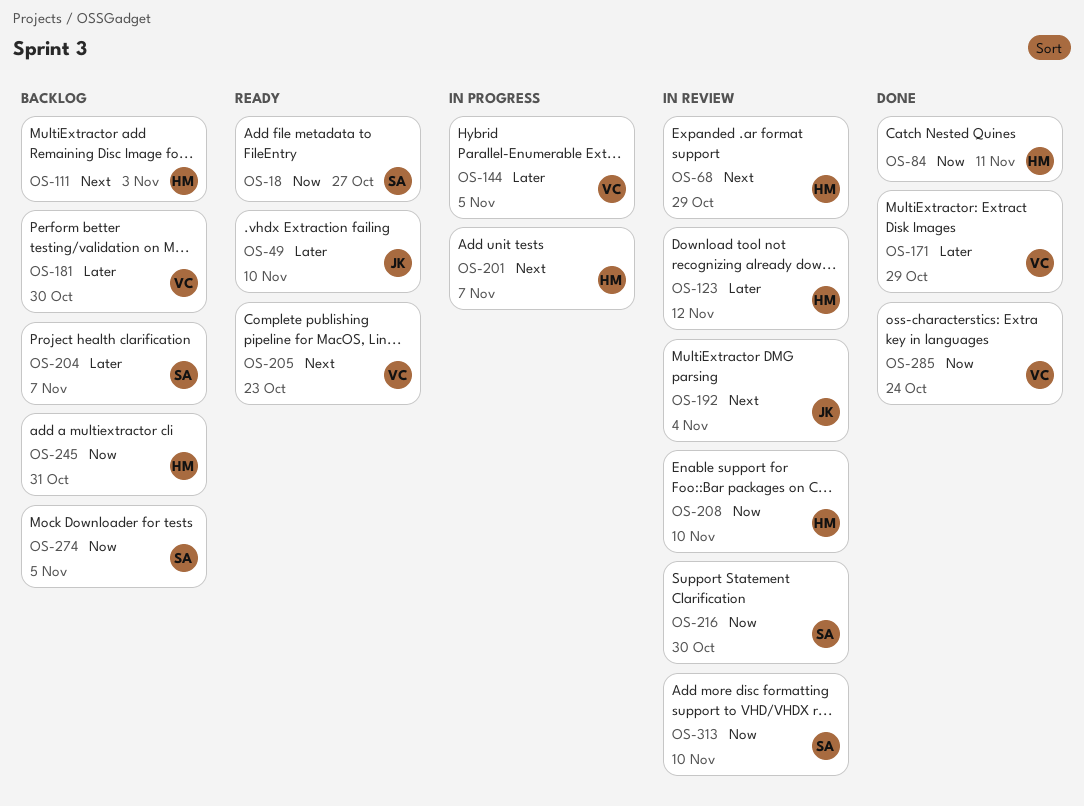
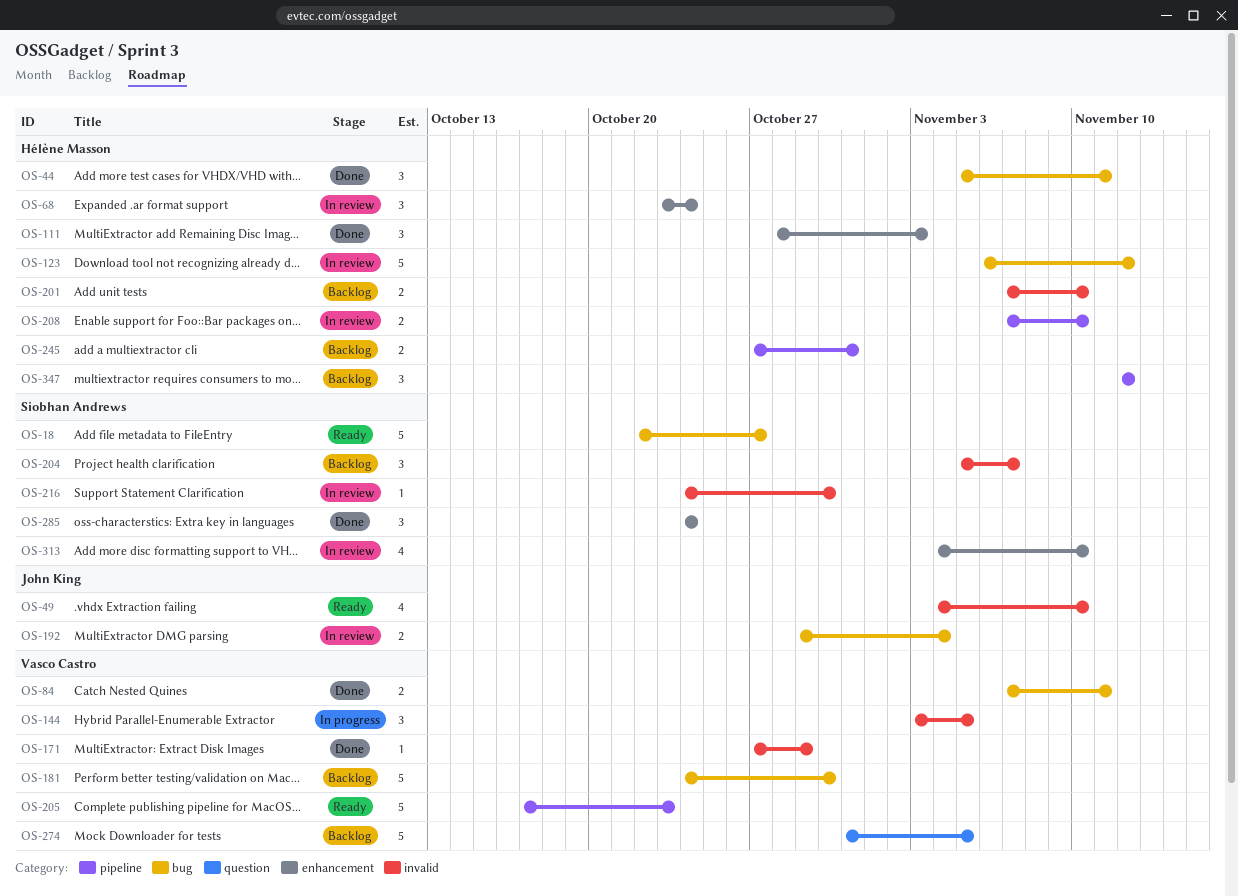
OS-44: none -> present
OS-68, due: Oct 29 -> Oct 24
OS-84, owner: Hélène Masson -> Vasco Castro
OS-111, status: Backlog -> Done
OS-201, status: In progress -> Backlog
OS-201, due: Nov 7 -> Nov 10
OS-274, owner: Siobhan Andrews -> Vasco Castro
OS-285, owner: Vasco Castro -> Siobhan Andrews
OS-347: none -> present

